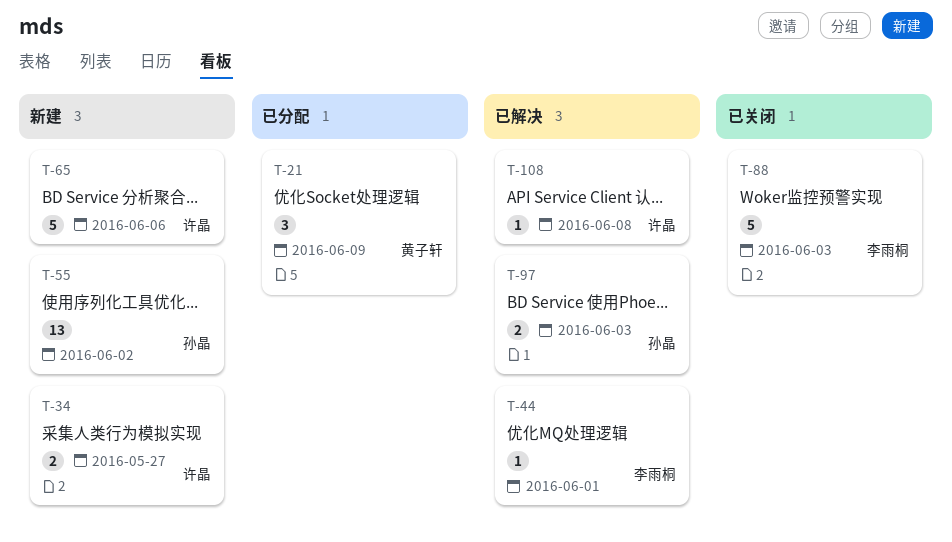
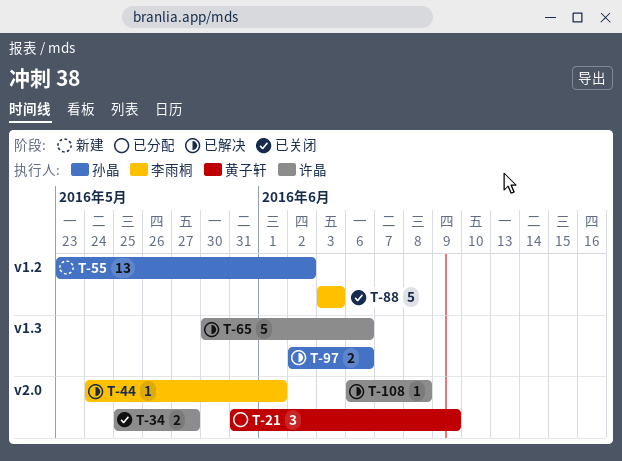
T-34, status: 新建 -> 已关闭
T-65, status: 新建 -> 已解决
T-97, due: Jun 3 -> Jun 6

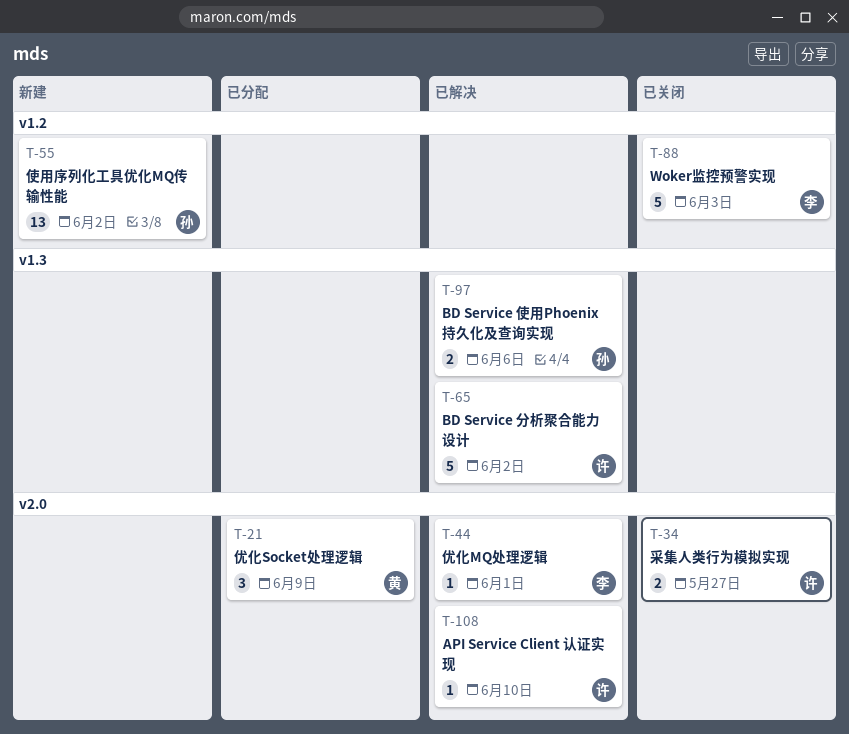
T-65, due: Jun 6 -> Jun 2
T-108, due: Jun 8 -> Jun 10

